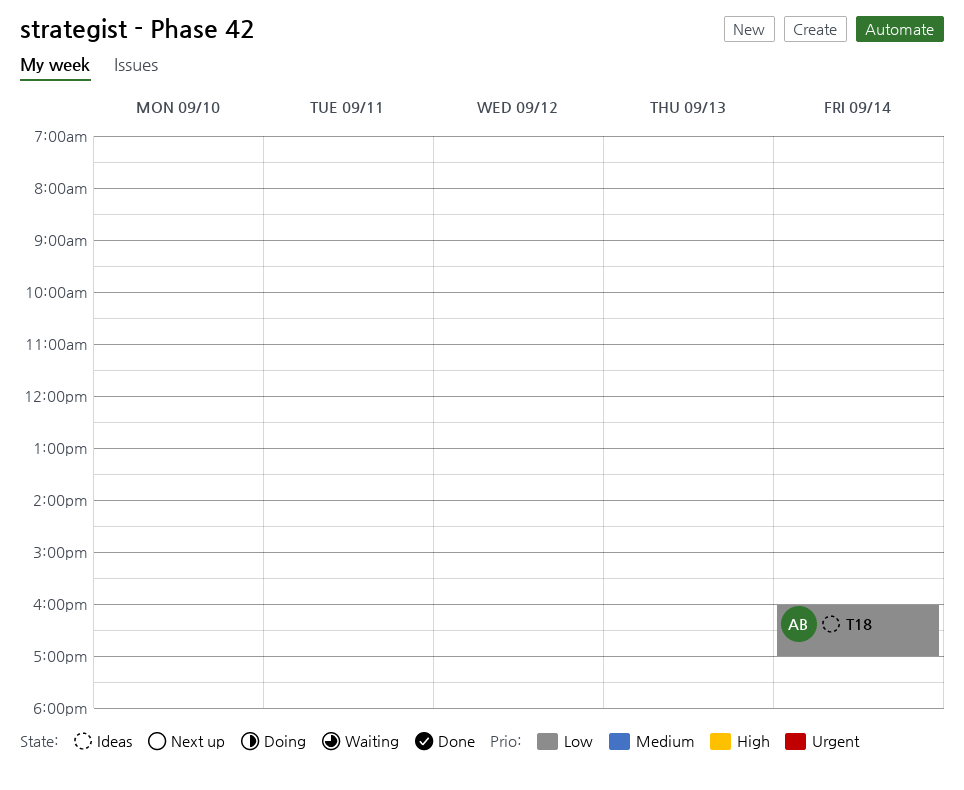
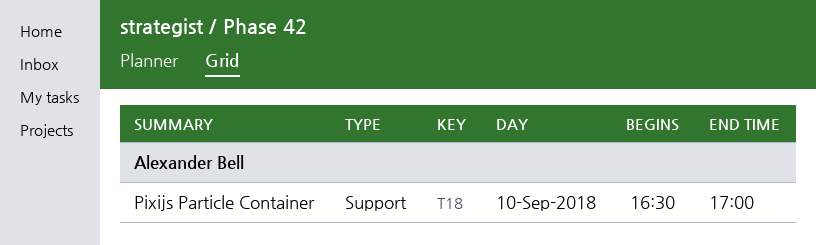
T18, day: Sep 14 -> Sep 10
T18, begins: 16:00 -> 16:30

